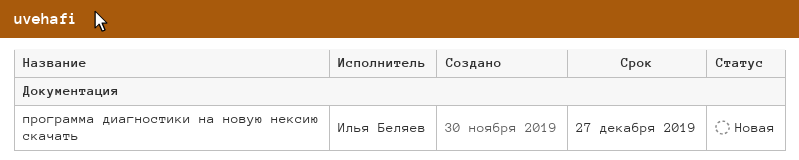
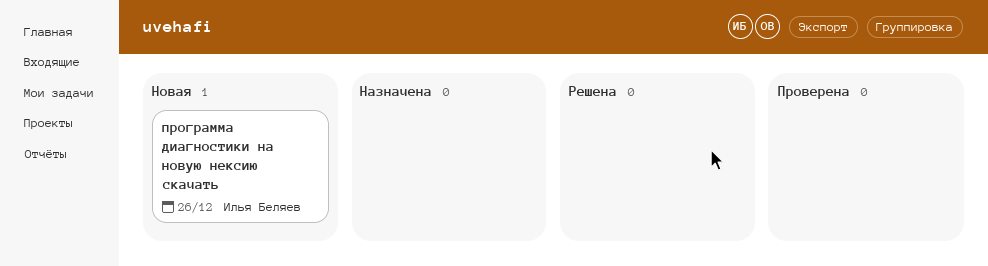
программа диагностики на новую нексию скачать, due: Dec 27 -> Dec 26

